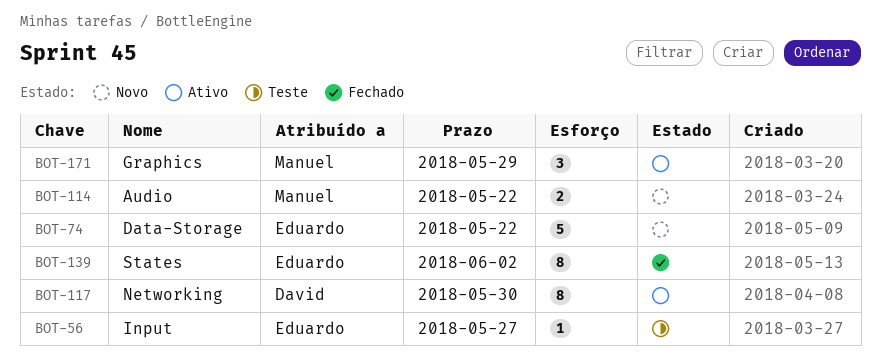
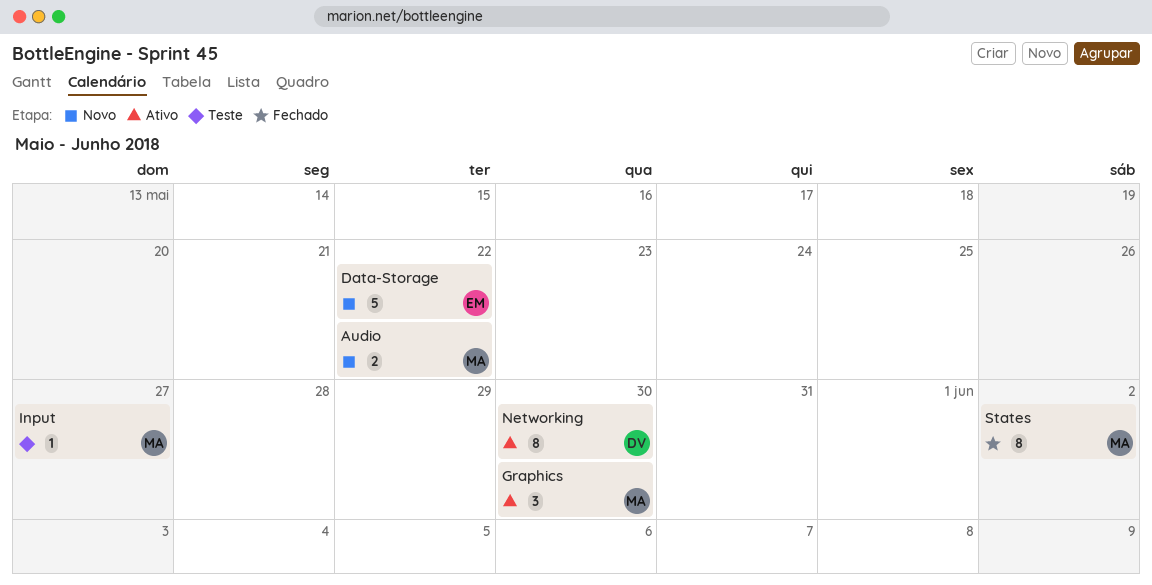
Graphics, due: May 29 -> May 30
Input, owner: Eduardo -> Manuel
States, owner: Eduardo -> Manuel

